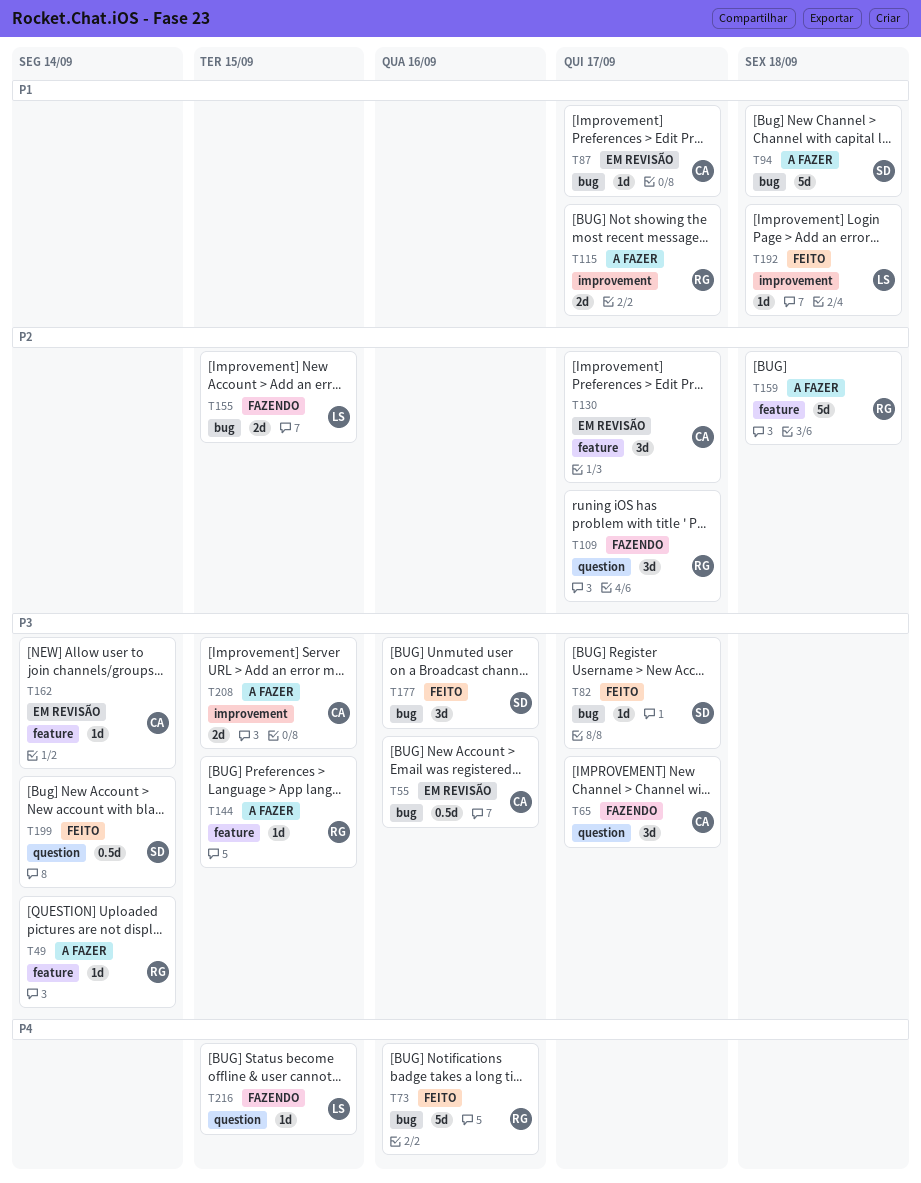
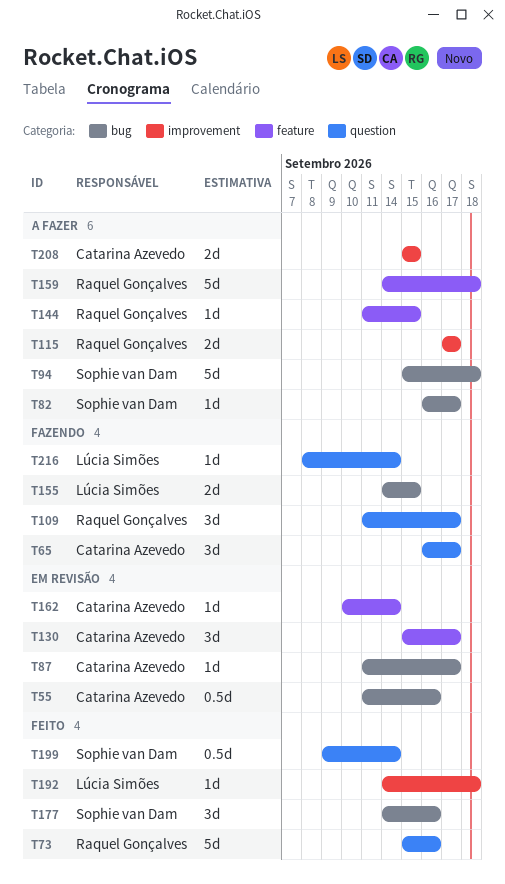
T49: present -> none
T73, label: bug -> question
T82, status: Feito -> A fazer
T216, due: Sep 15 -> Sep 14

